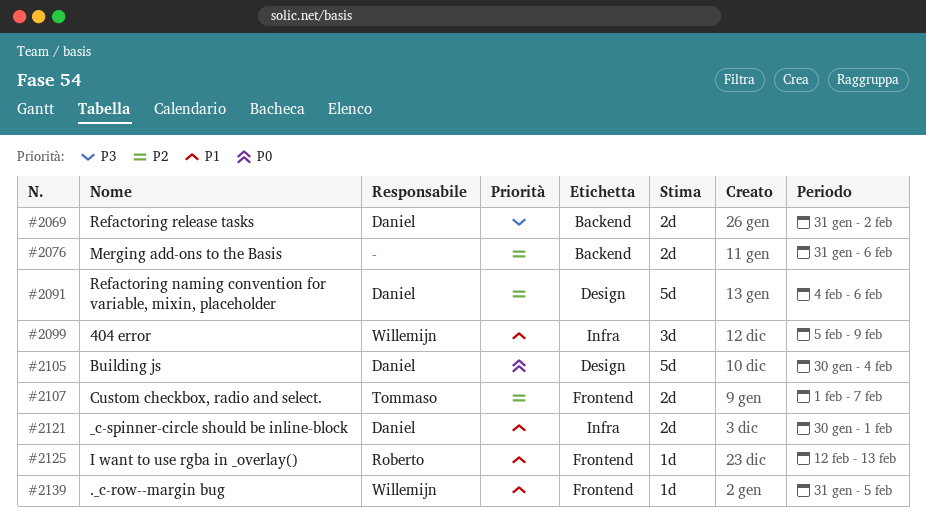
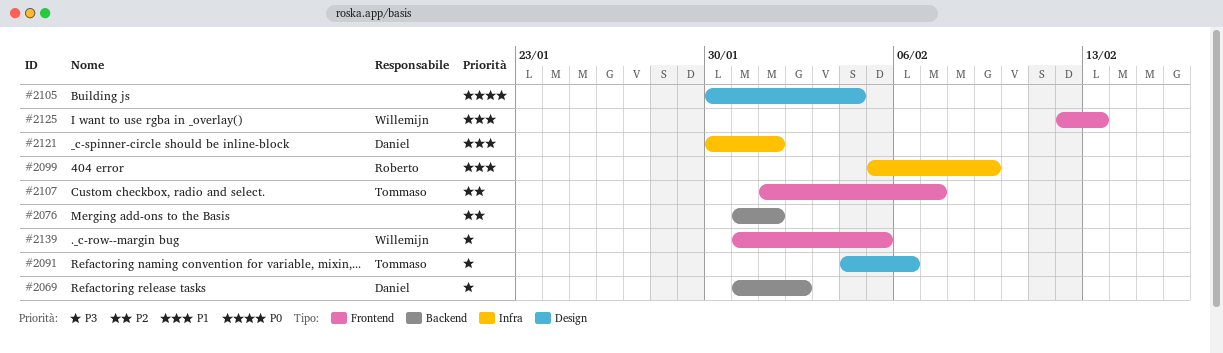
#2076, due: Feb 6 -> Feb 1
#2091, owner: Daniel -> Tommaso
#2091, priority: P2 -> P3
#2099, owner: Willemijn -> Roberto
#2105, owner: Daniel -> none
#2125, owner: Roberto -> Willemijn
#2139, priority: P1 -> P3

